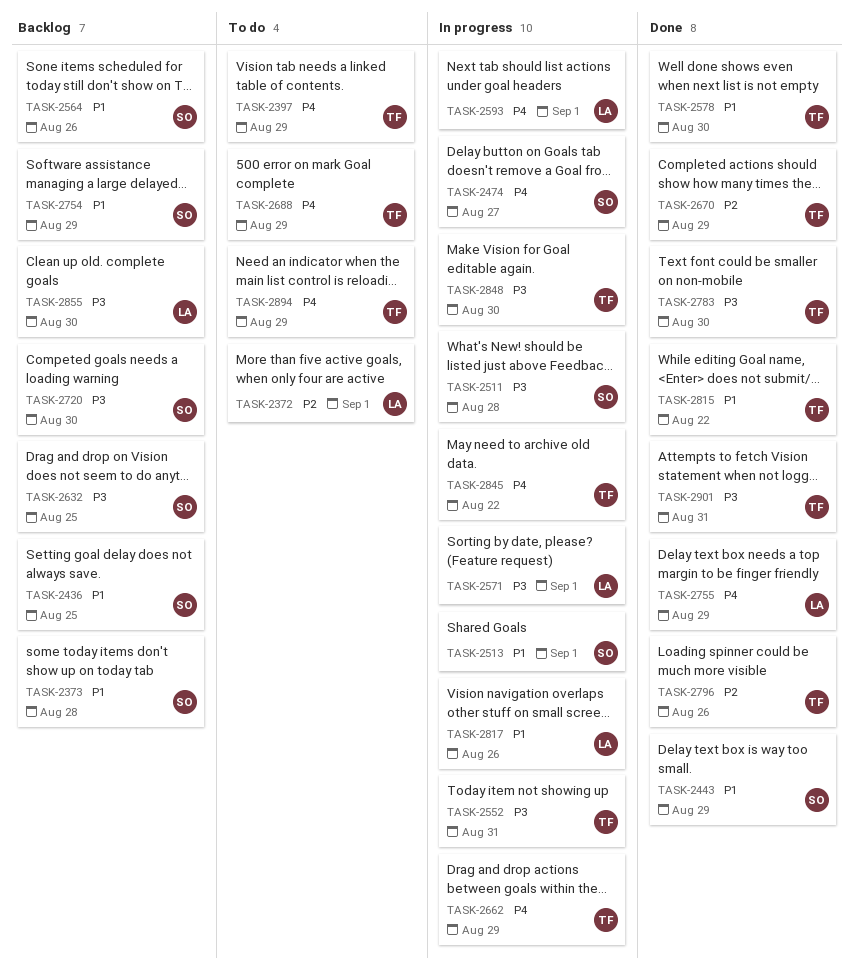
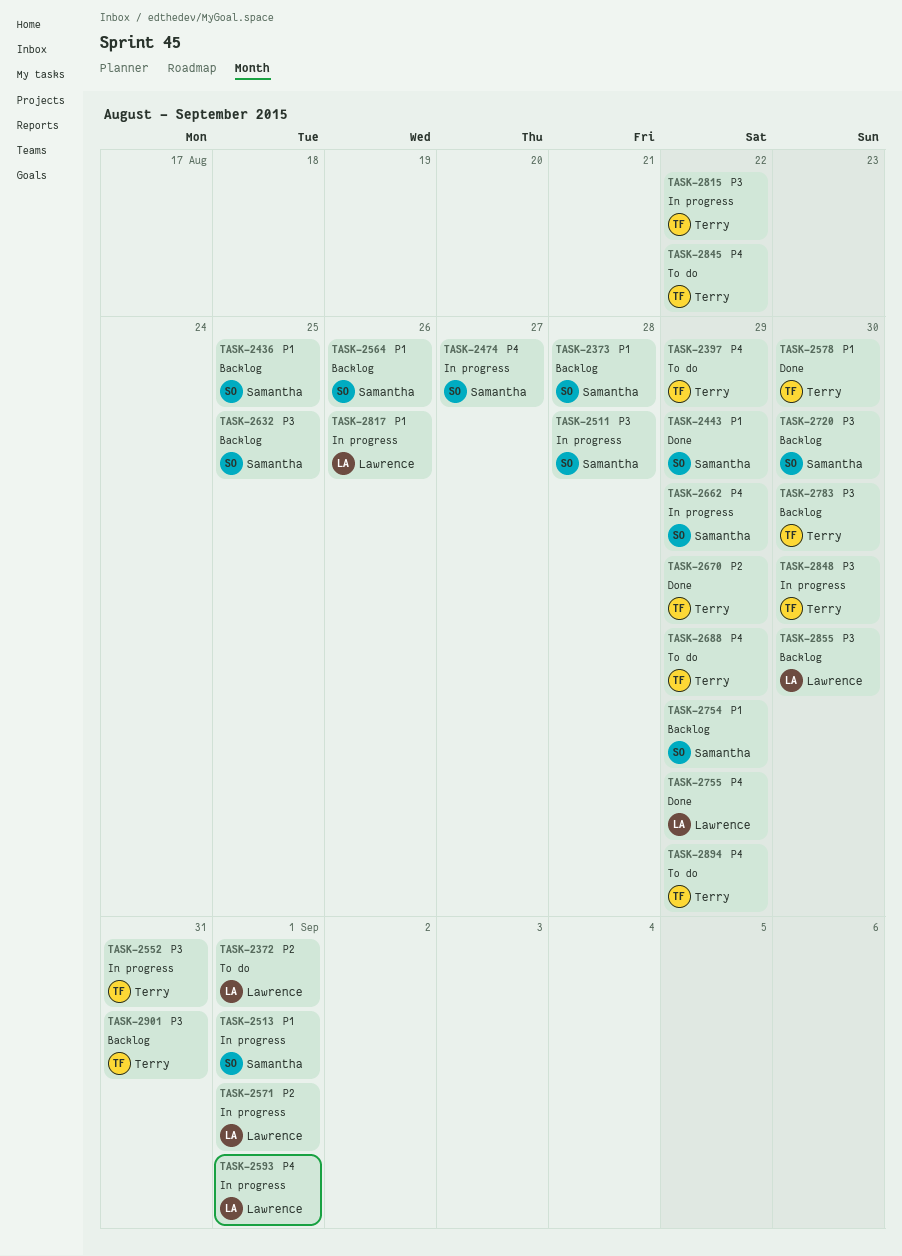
TASK-2571, priority: P3 -> P2
TASK-2662, owner: Terry -> Samantha
TASK-2783, status: Done -> Backlog
TASK-2796: present -> none
TASK-2815, status: Done -> In progress
TASK-2815, priority: P1 -> P3
TASK-2845, status: In progress -> To do
TASK-2901, status: Done -> Backlog

